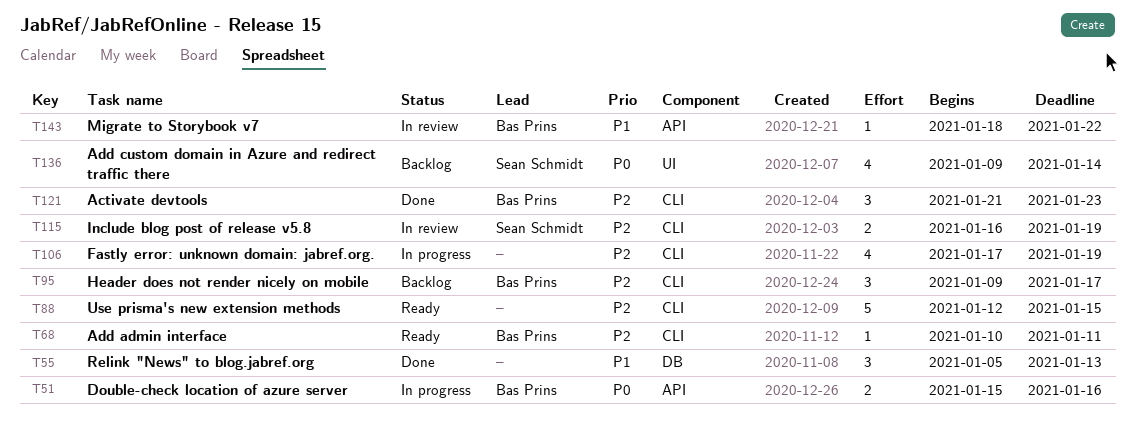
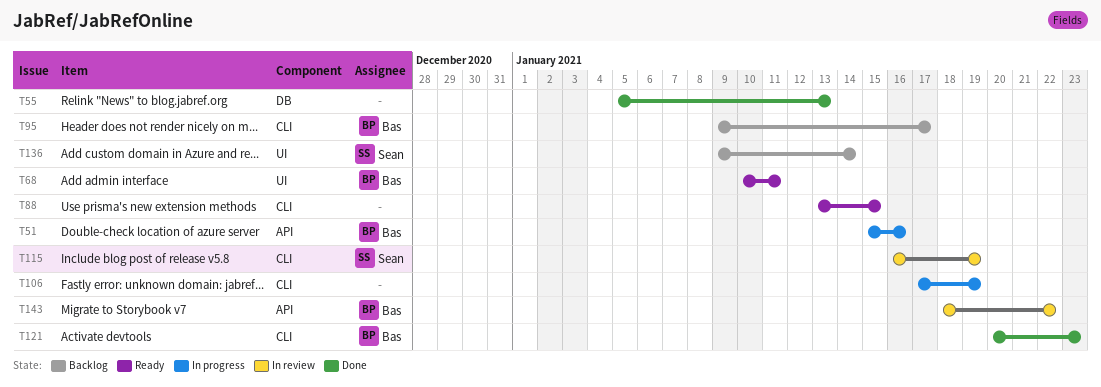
T68, label: CLI -> UI
T88, start: Jan 12 -> Jan 13
T121, start: Jan 21 -> Jan 20

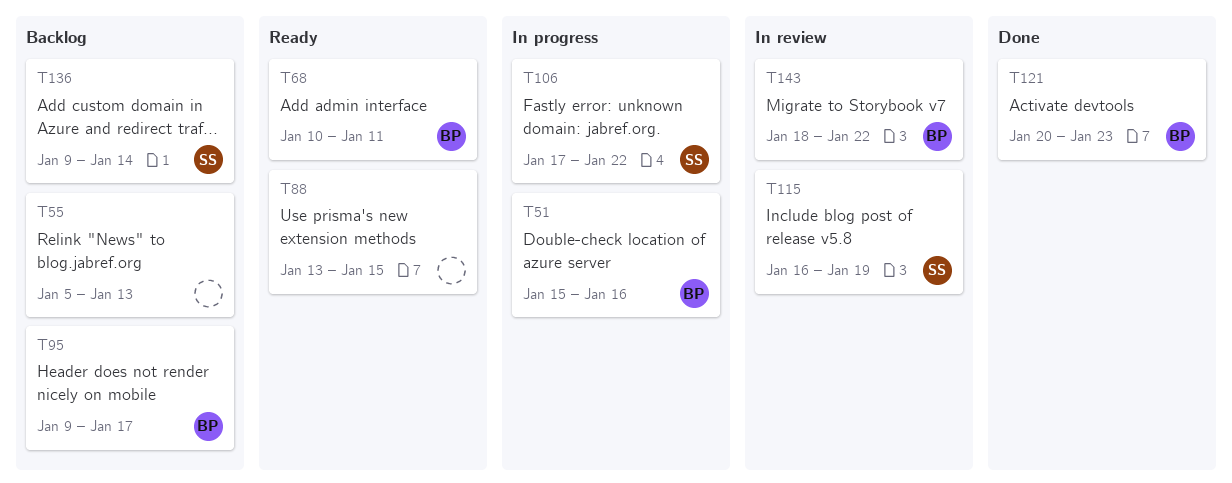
T55, status: Done -> Backlog
T106, owner: none -> Sean
T106, due: Jan 19 -> Jan 22

